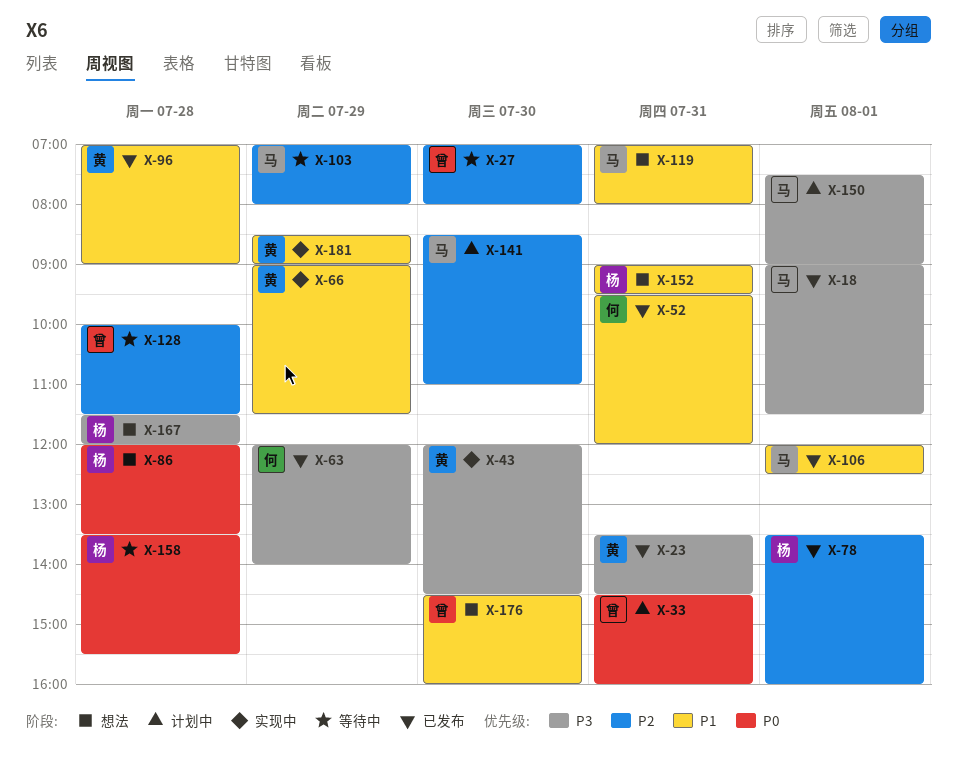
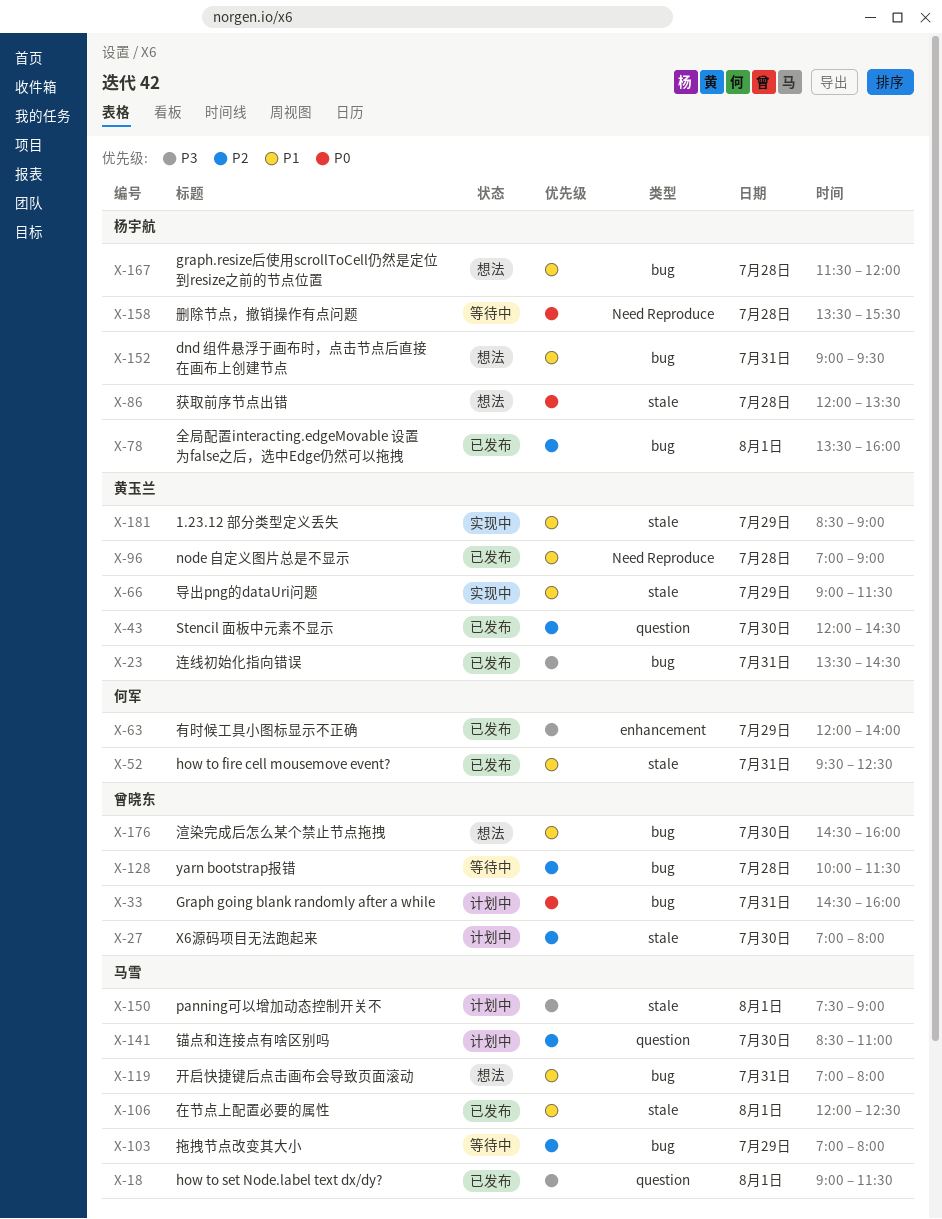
X-27, status: 等待中 -> 计划中
X-43, status: 实现中 -> 已发布
X-43, priority: P3 -> P2
X-52, ends: 12:00 -> 12:30
X-167, priority: P3 -> P1

